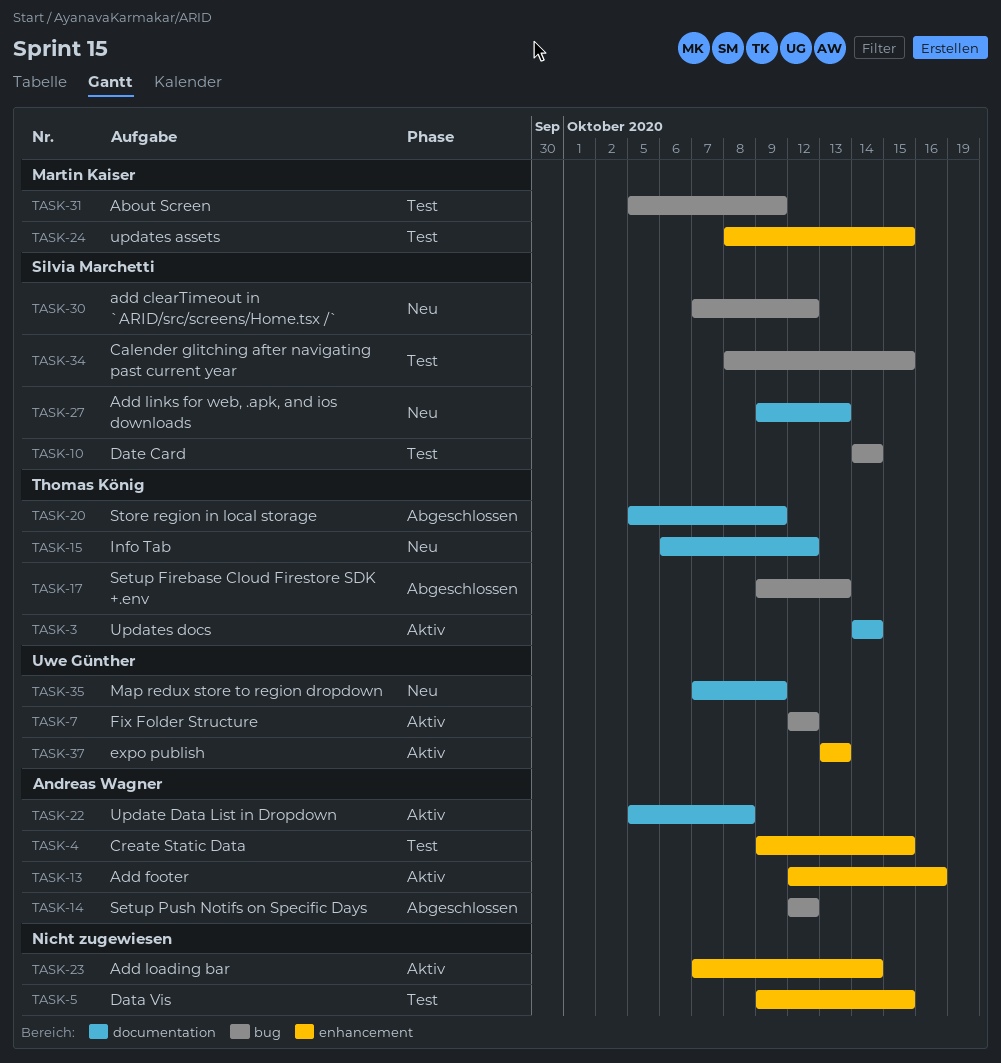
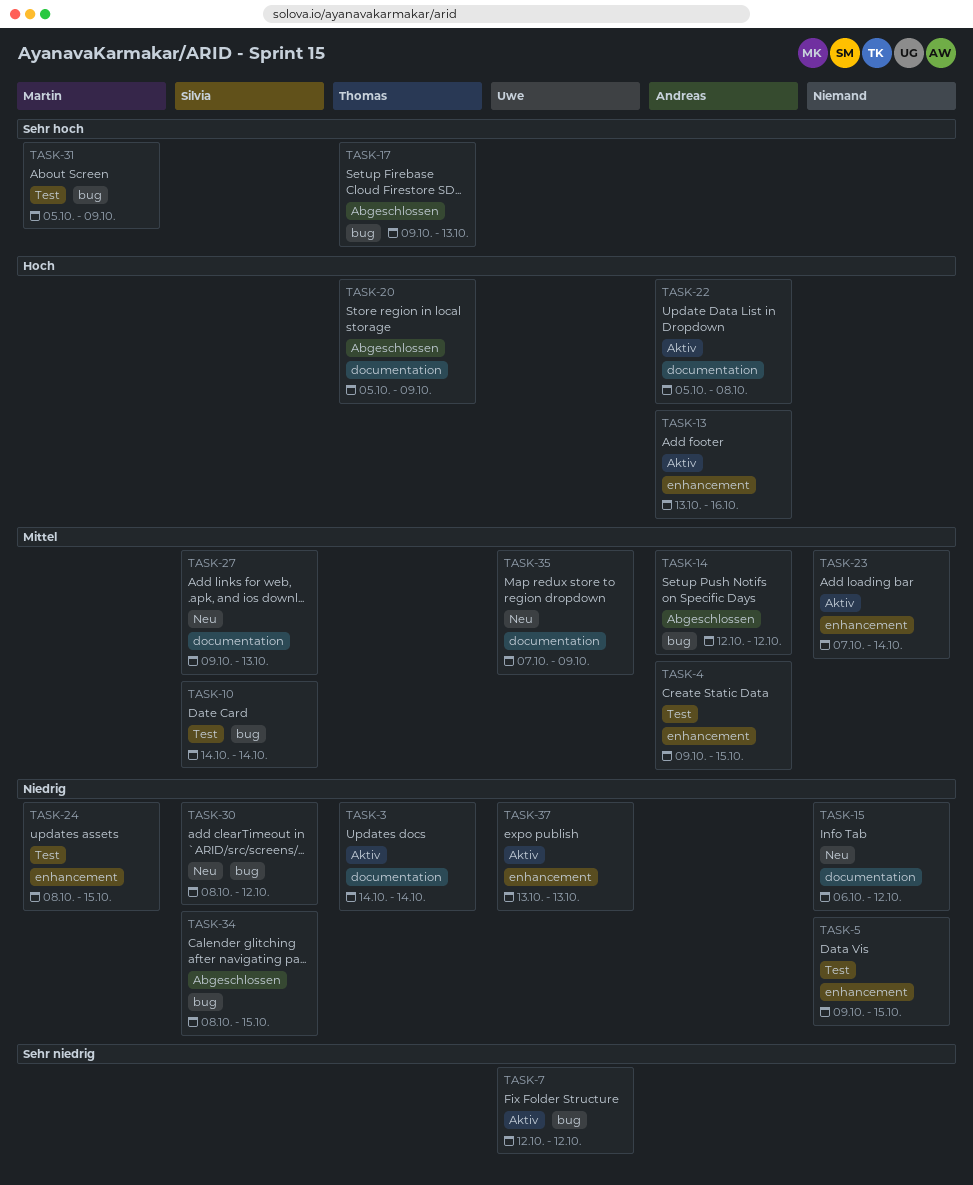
TASK-13, start: Oct 12 -> Oct 13
TASK-15, owner: Thomas König -> none
TASK-30, start: Oct 7 -> Oct 8
TASK-34, status: Test -> Abgeschlossen

